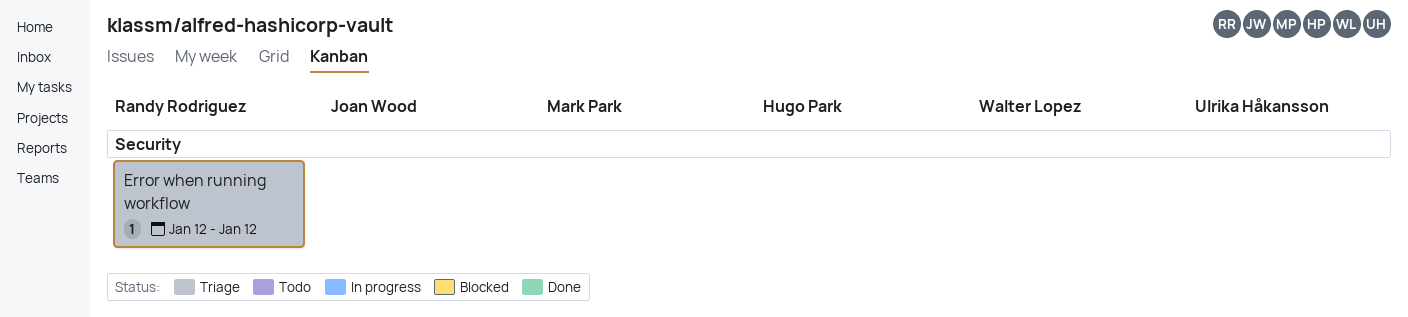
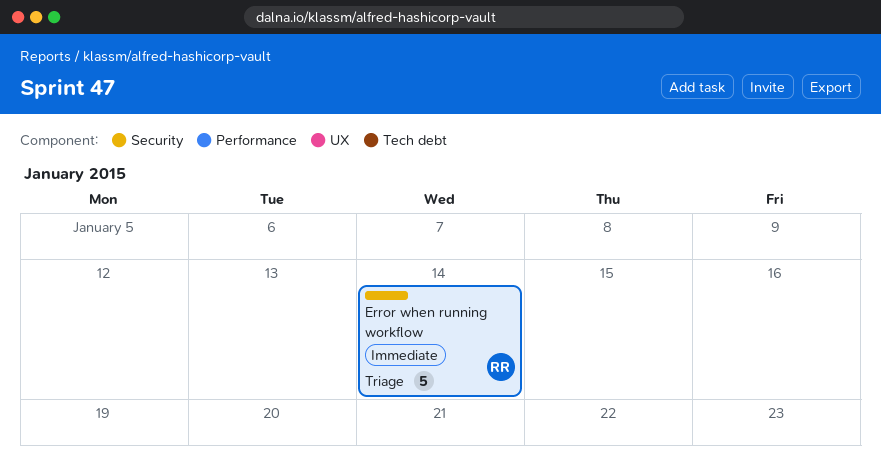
Error when running workflow, estimate: 1 -> 5
Error when running workflow, due: Jan 12 -> Jan 14

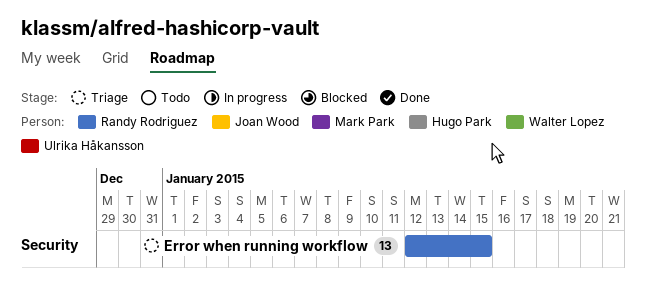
Error when running workflow, estimate: 5 -> 13
Error when running workflow, due: Jan 14 -> Jan 15

